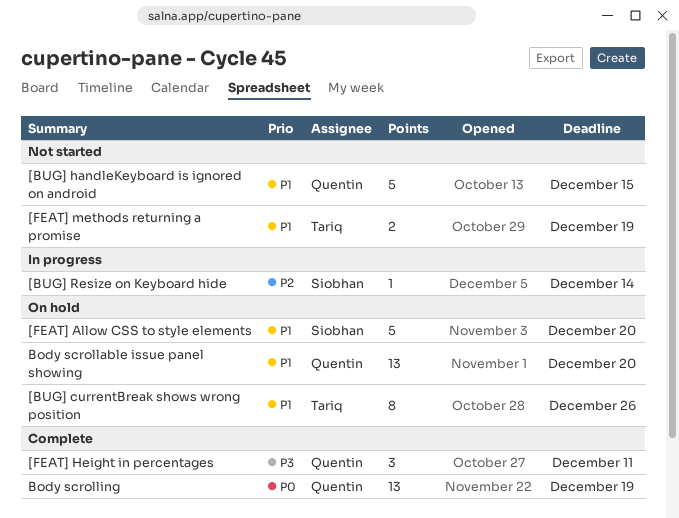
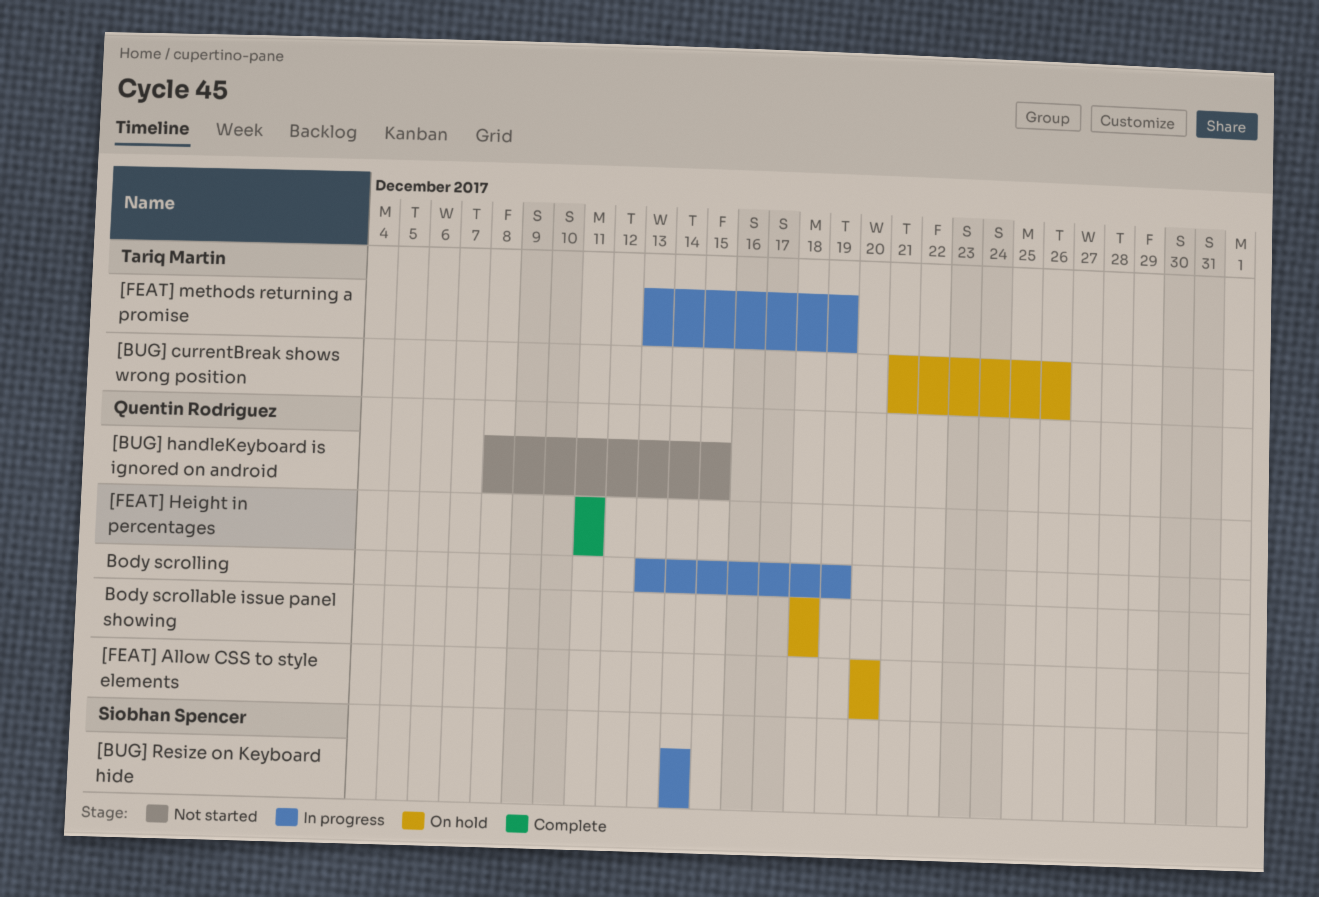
[FEAT] Allow CSS to style elements, owner: Siobhan Spencer -> Quentin Rodriguez
[FEAT] methods returning a promise, status: Not started -> In progress
Body scrollable issue panel showing, due: Dec 20 -> Dec 18
Body scrolling, status: Complete -> In progress

